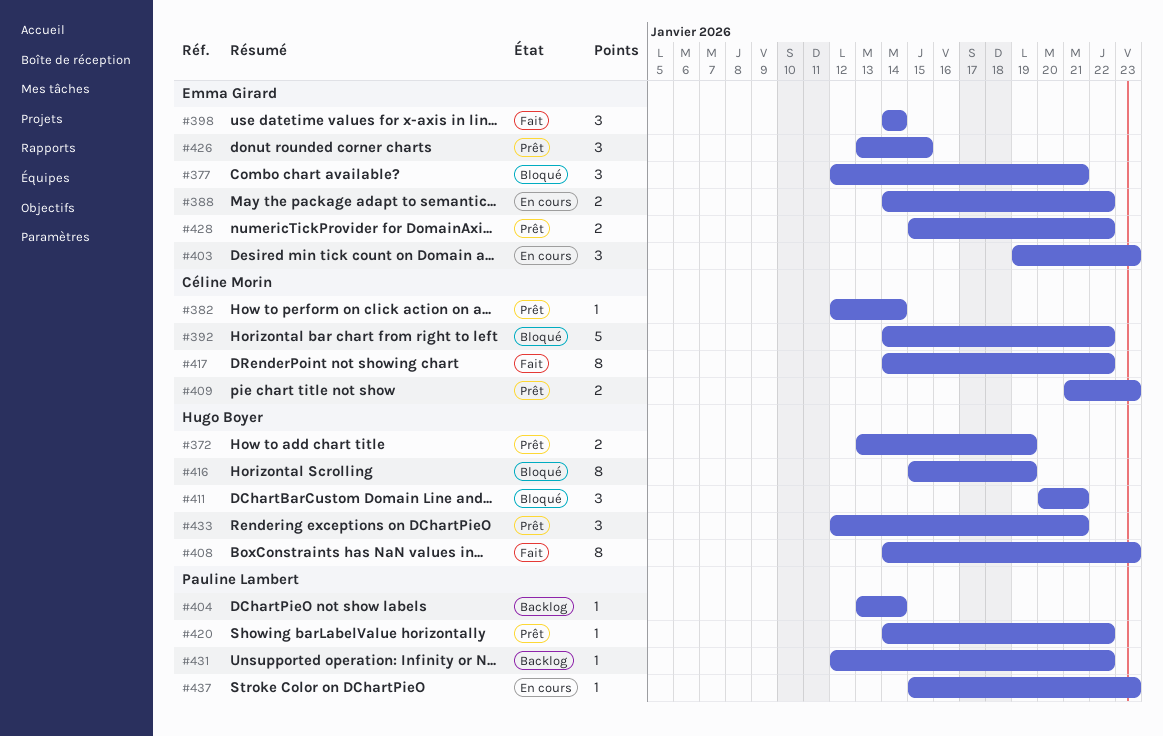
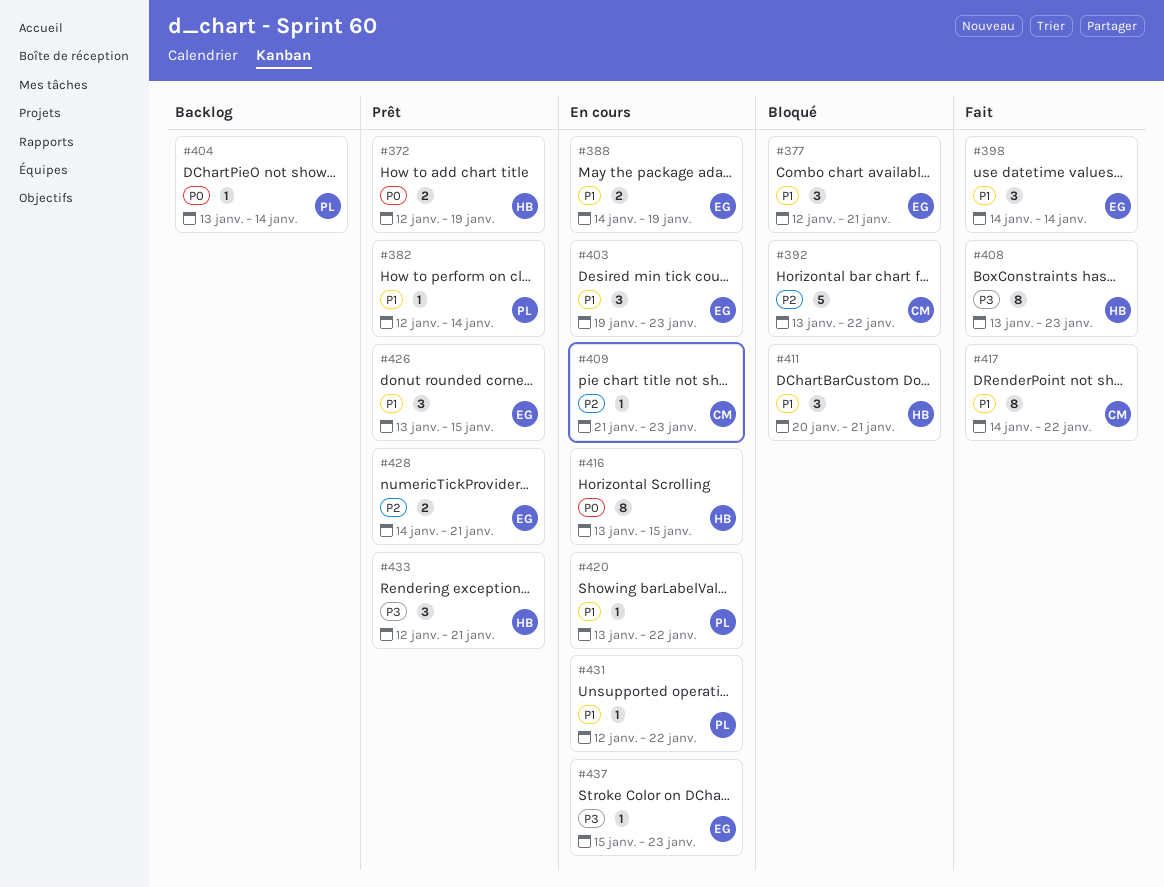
#372, start: Jan 13 -> Jan 12
#382, owner: Céline Morin -> Pauline Lambert
#388, due: Jan 22 -> Jan 19
#392, start: Jan 14 -> Jan 13
#408, start: Jan 14 -> Jan 13
#409, status: Prêt -> En cours
#409, estimate: 2 -> 1
#416, status: Bloqué -> En cours
#416, start: Jan 15 -> Jan 13
#416, due: Jan 19 -> Jan 15
#420, status: Prêt -> En cours
#420, start: Jan 14 -> Jan 13
#428, start: Jan 15 -> Jan 14
#428, due: Jan 22 -> Jan 21
#431, status: Backlog -> En cours
#437, owner: Pauline Lambert -> Emma Girard

